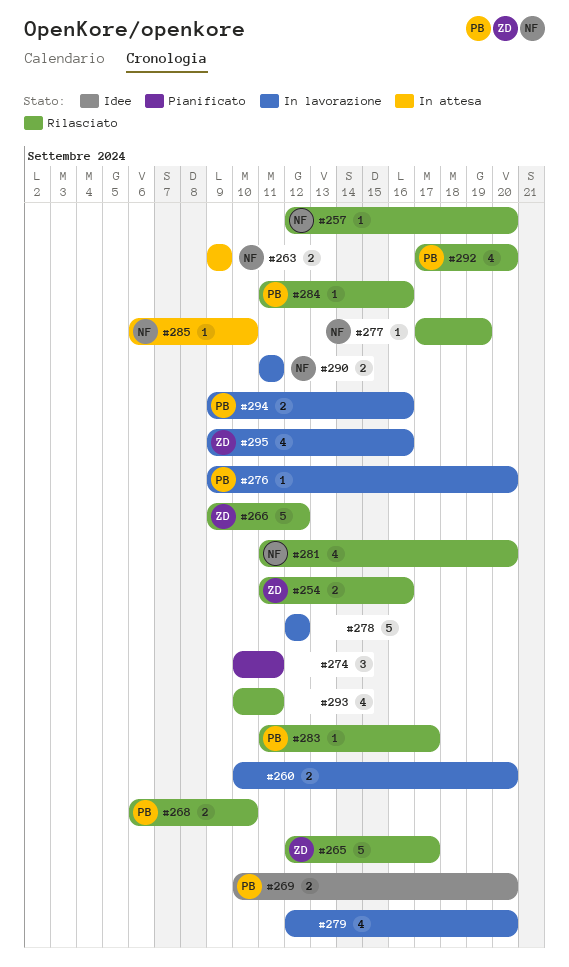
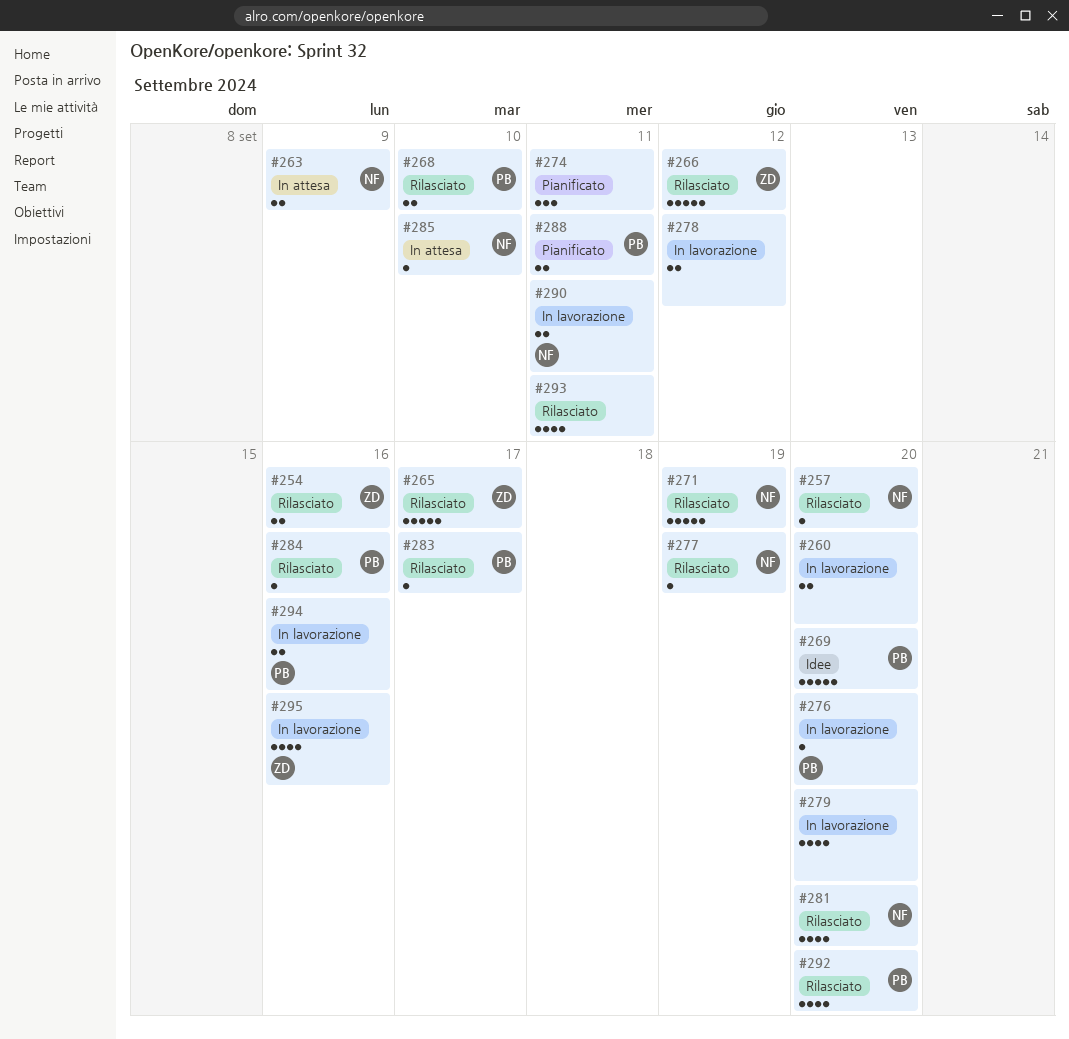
#269, estimate: 2 -> 5
#271: none -> present
#278, estimate: 5 -> 2
#288: none -> present

